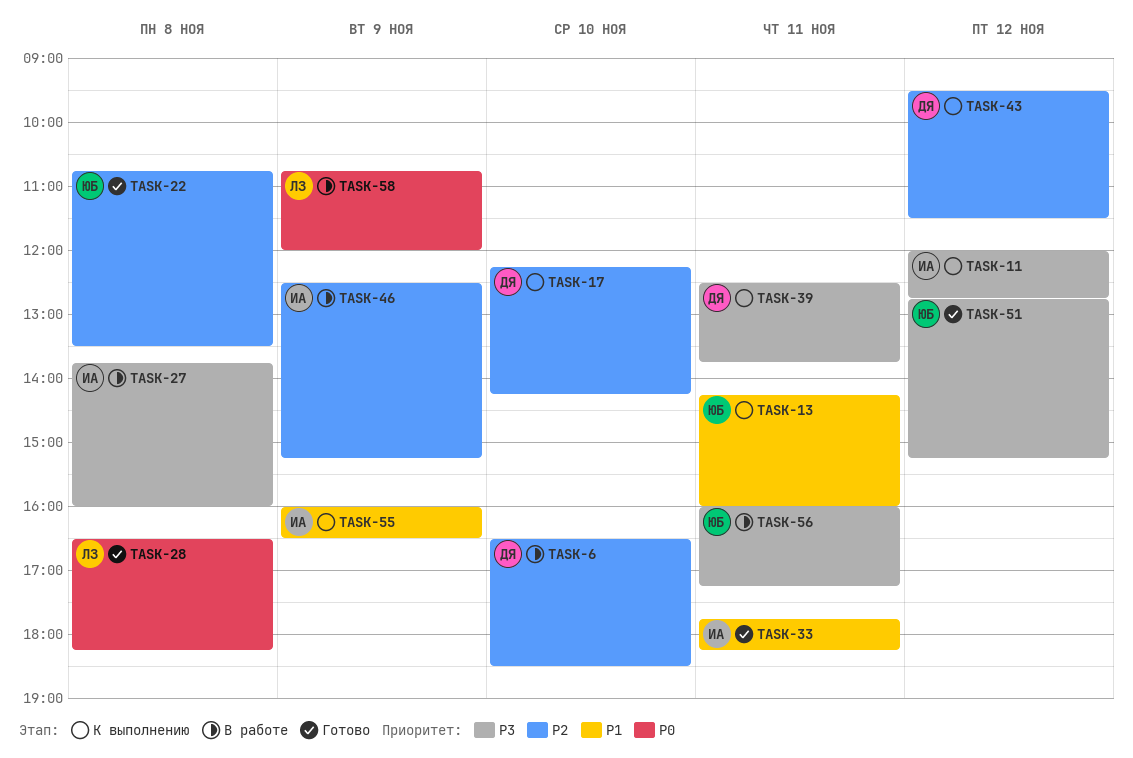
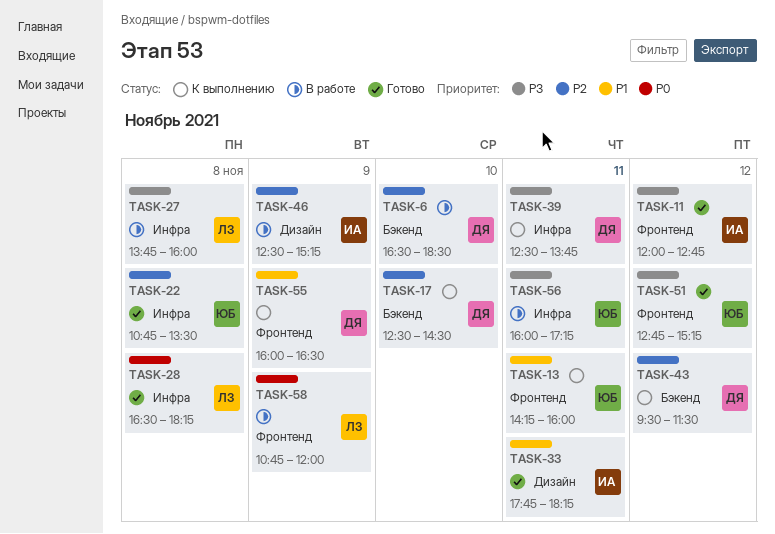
TASK-11, status: К выполнению -> Готово
TASK-17, begins: 12:15 -> 12:30
TASK-17, ends: 14:15 -> 14:30
TASK-27, owner: ИА -> ЛЗ
TASK-55, owner: ИА -> ДЯ

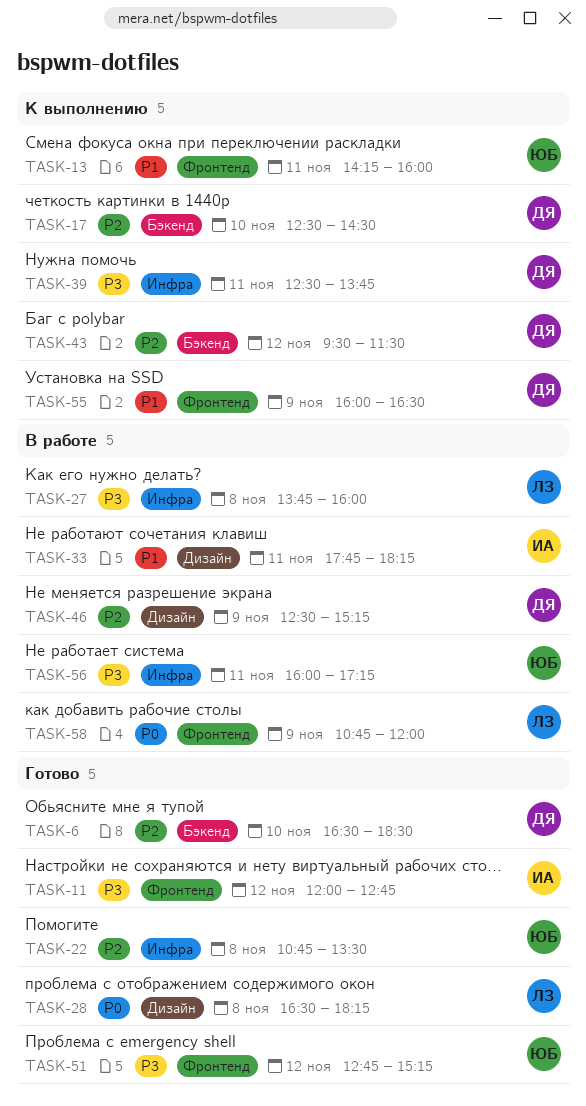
TASK-6, status: В работе -> Готово
TASK-28, label: Инфра -> Дизайн
TASK-33, status: Готово -> В работе
TASK-46, owner: ИА -> ДЯ

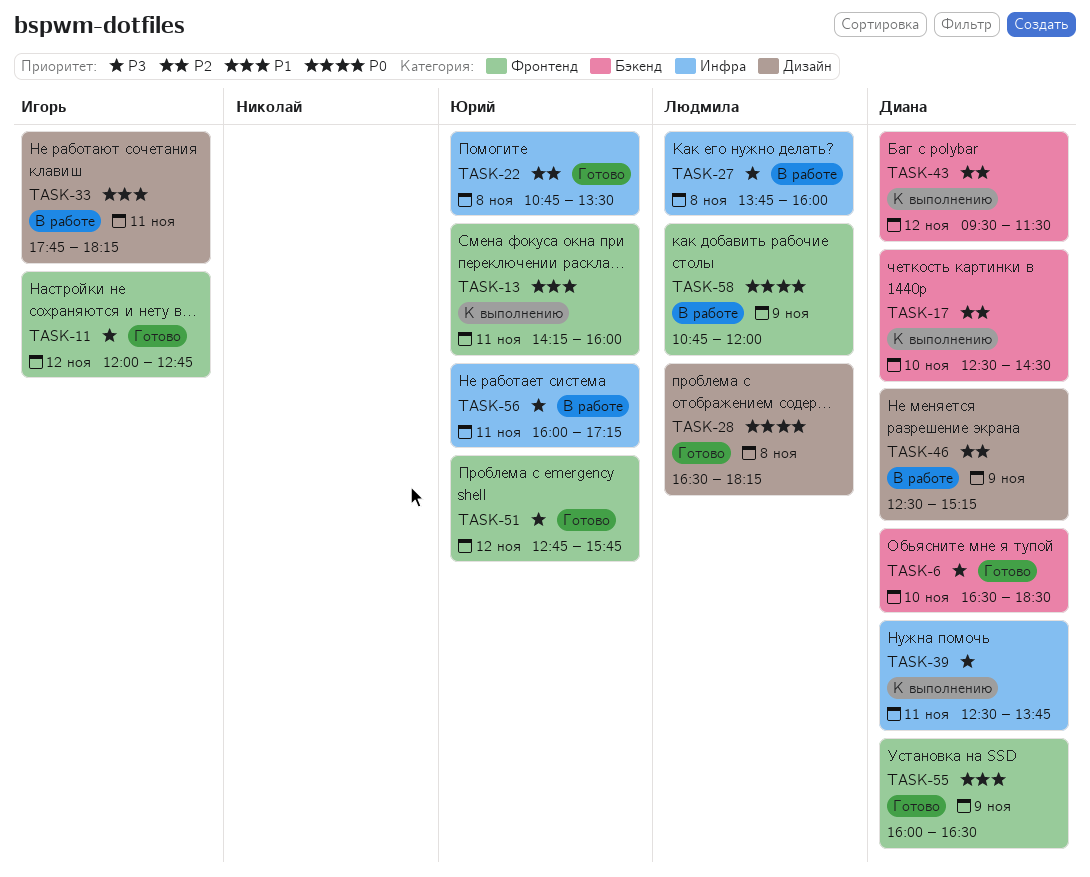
TASK-6, priority: P2 -> P3
TASK-51, ends: 15:15 -> 15:45
TASK-55, status: К выполнению -> Готово

